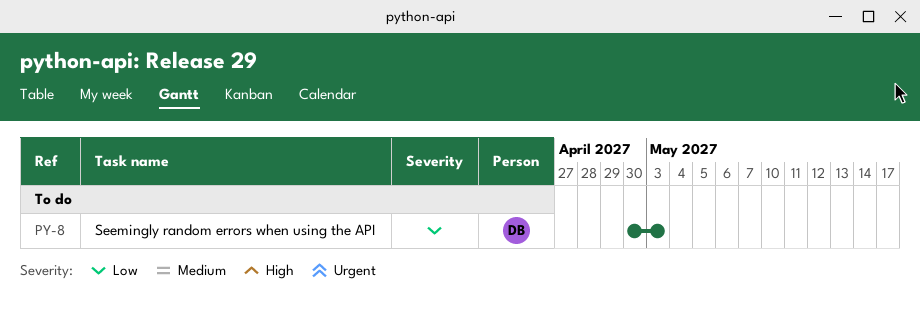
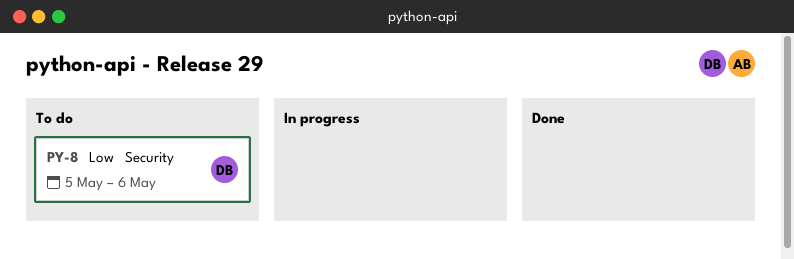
PY-8, start: Apr 30 -> May 5
PY-8, due: May 3 -> May 6

